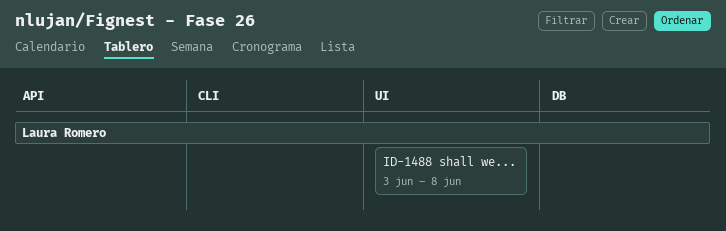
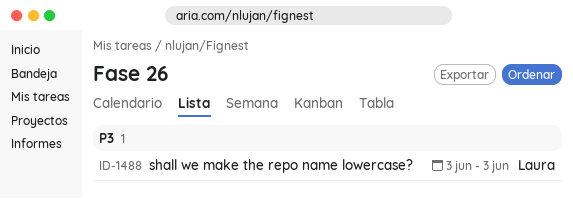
ID-1488, due: Jun 8 -> Jun 3

